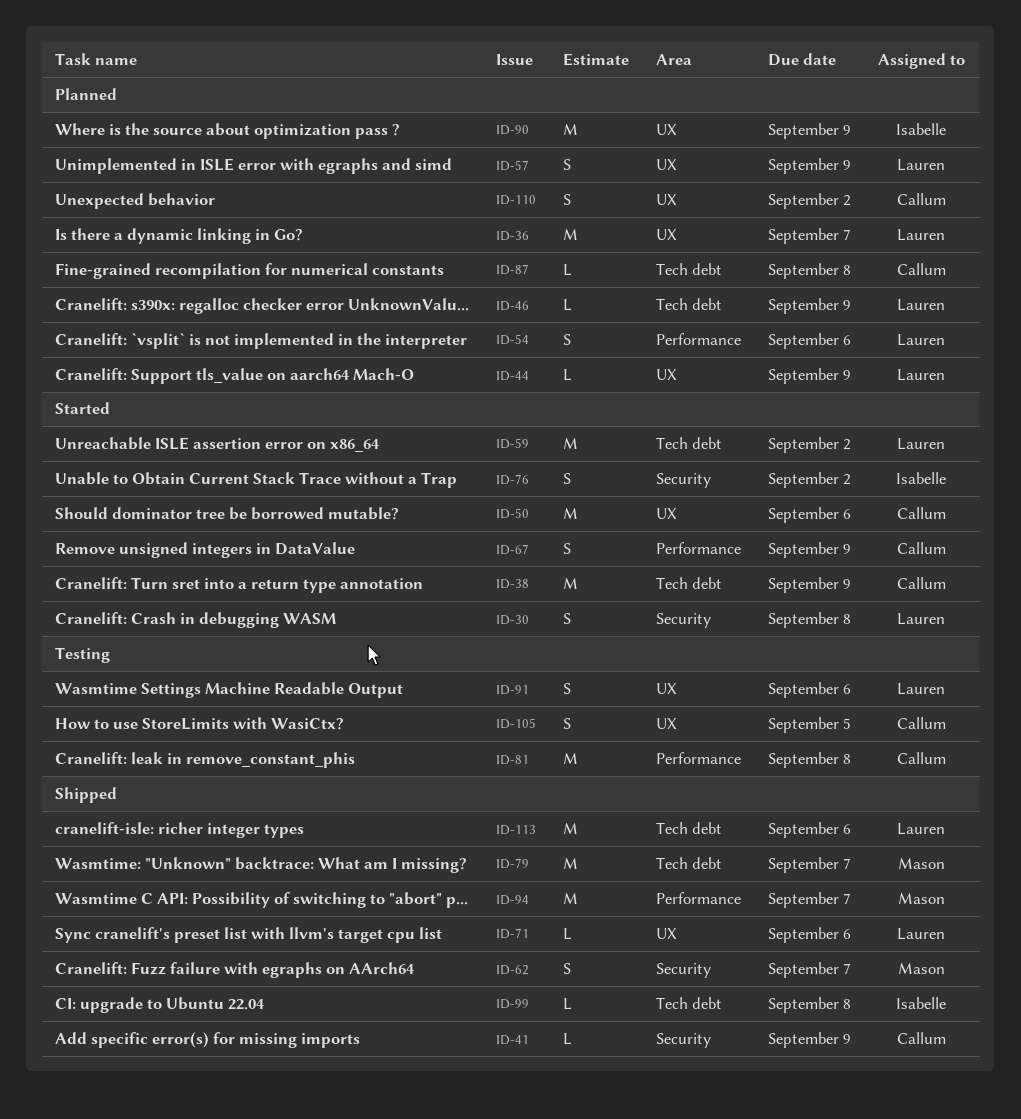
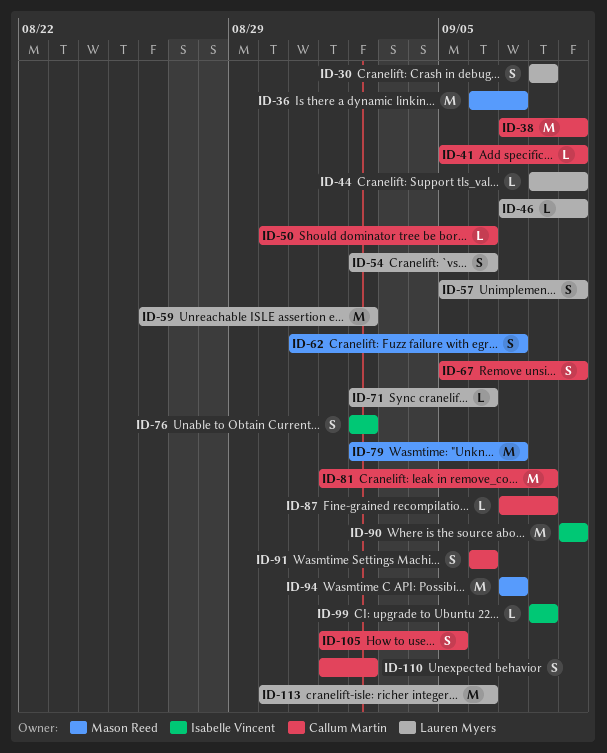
ID-36, owner: Lauren Myers -> Mason Reed
ID-50, estimate: M -> L
ID-91, owner: Lauren Myers -> Callum Martin

